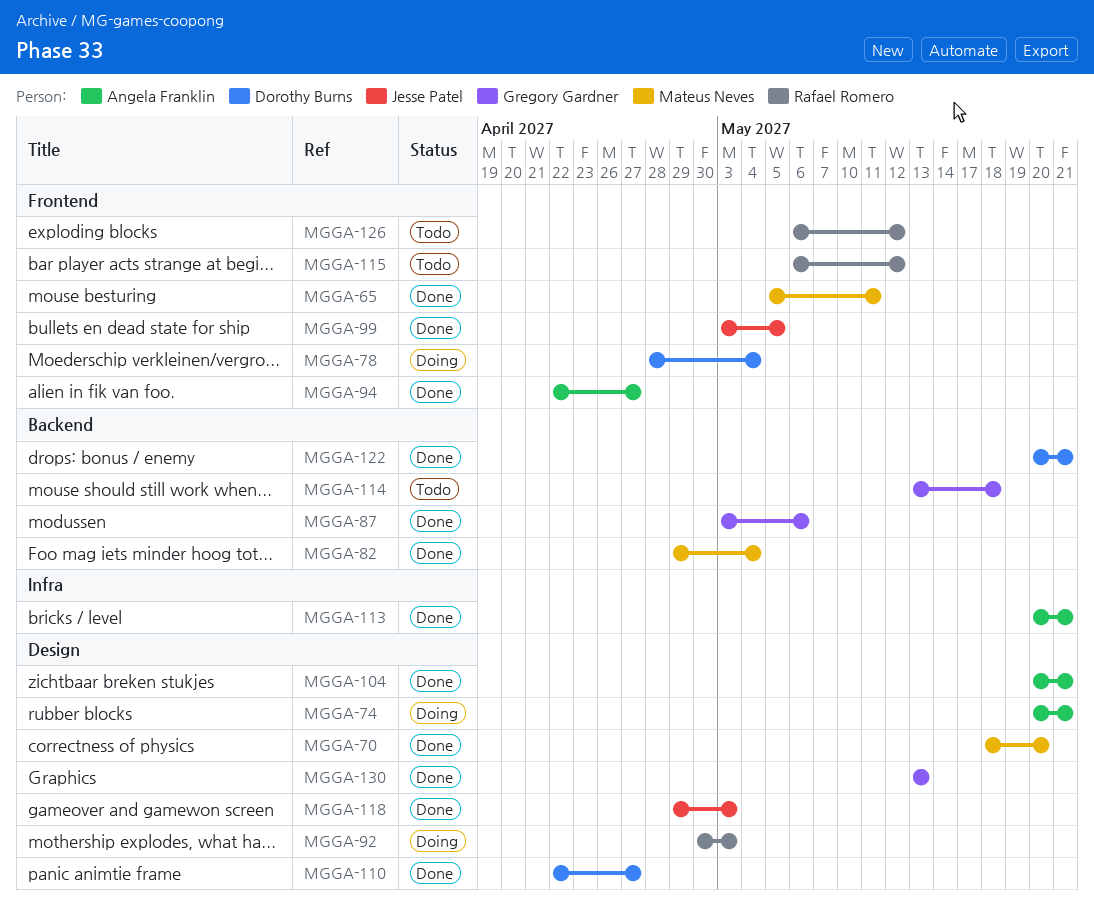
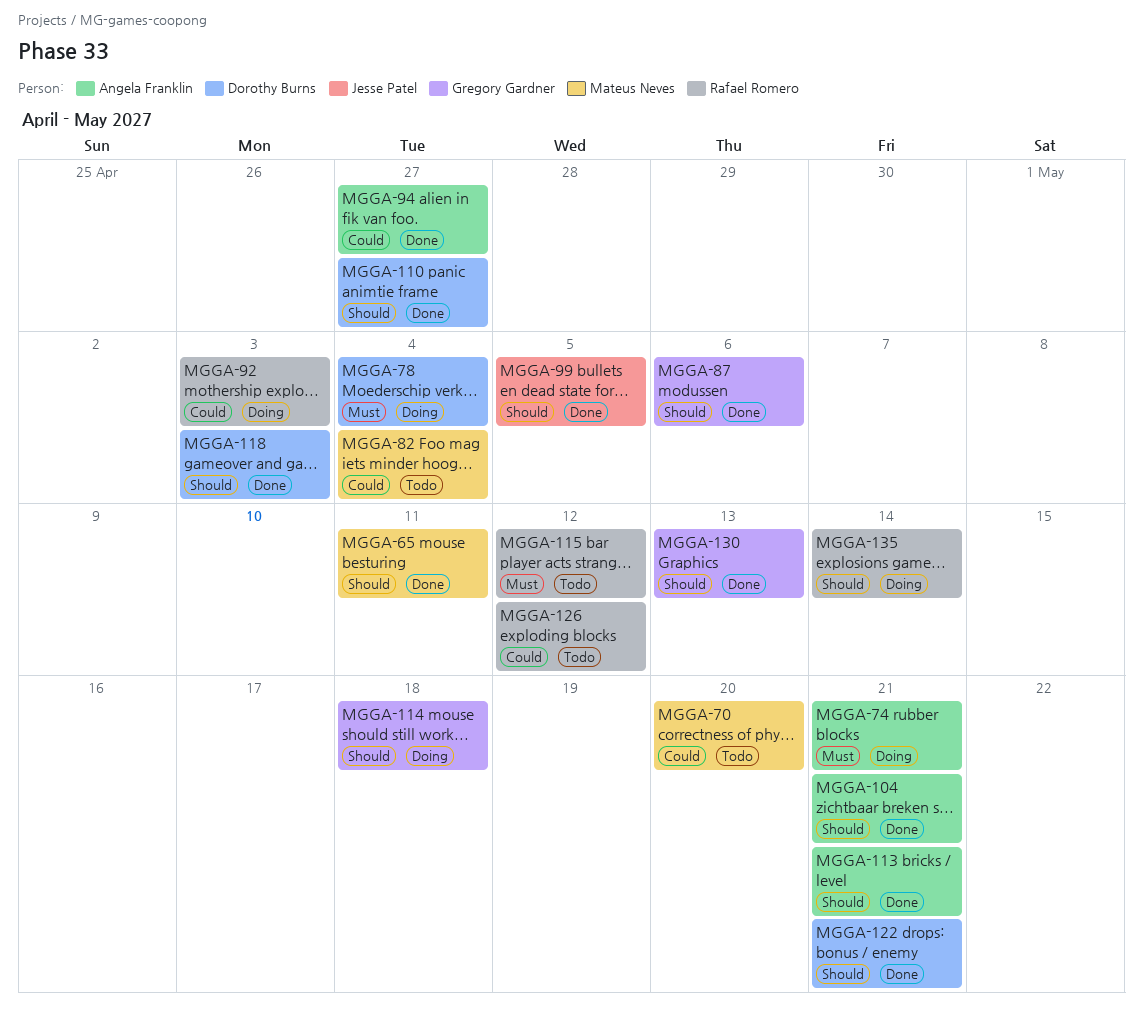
MGGA-70, status: Done -> Todo
MGGA-82, status: Done -> Todo
MGGA-114, status: Todo -> Doing
MGGA-118, owner: Jesse Patel -> Dorothy Burns
MGGA-135: none -> present

